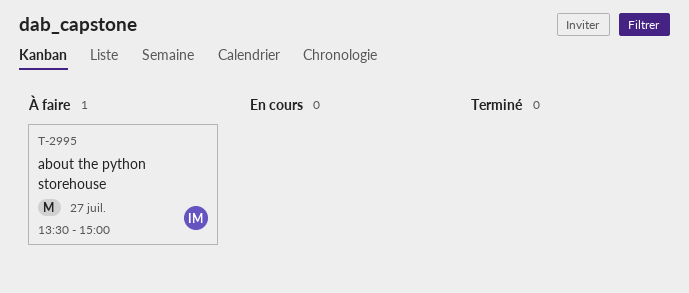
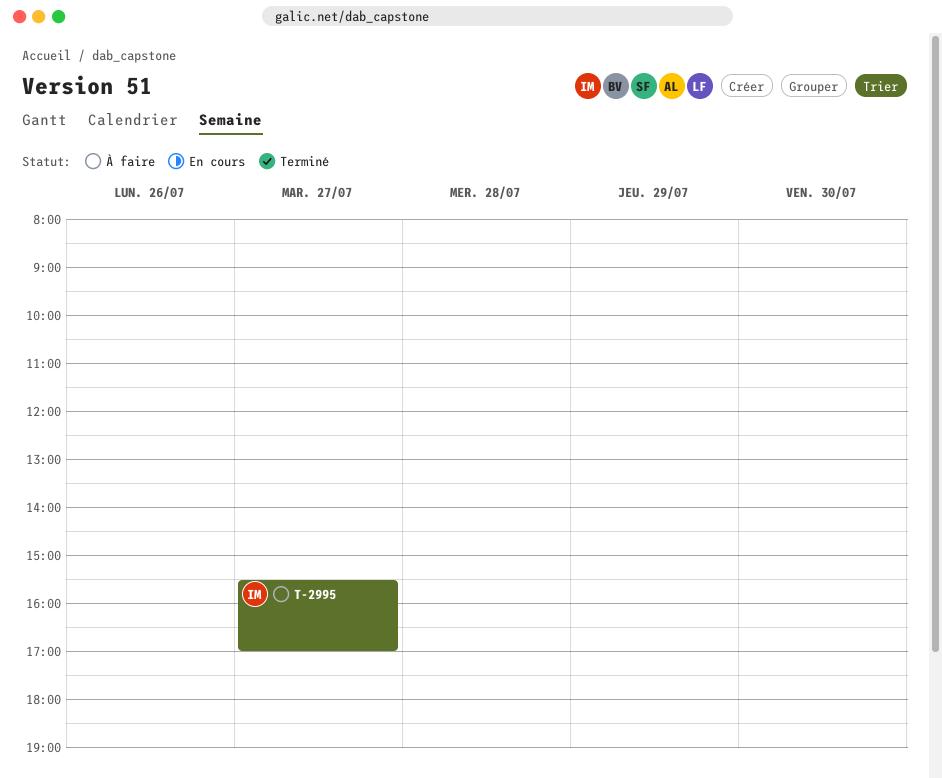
T-2995, begins: 13:30 -> 15:30
T-2995, ends: 15:00 -> 17:00

